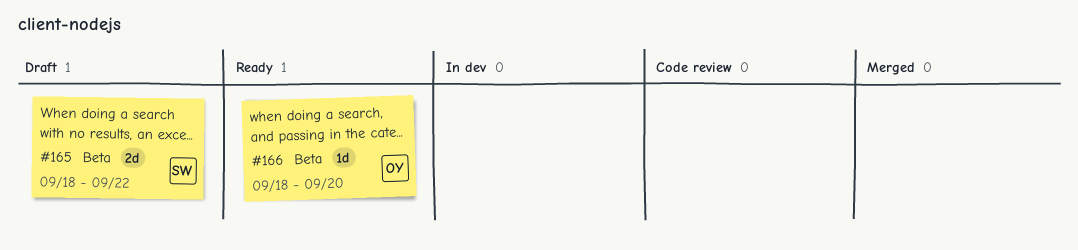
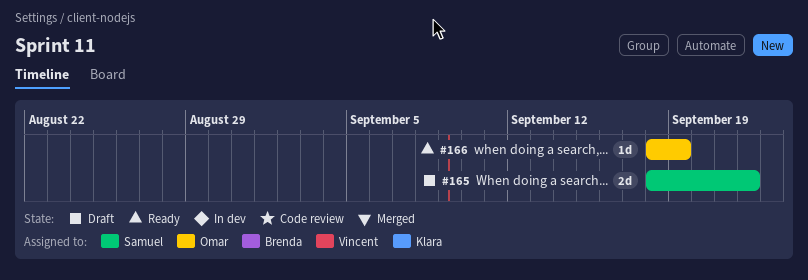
#166, due: Sep 20 -> Sep 19

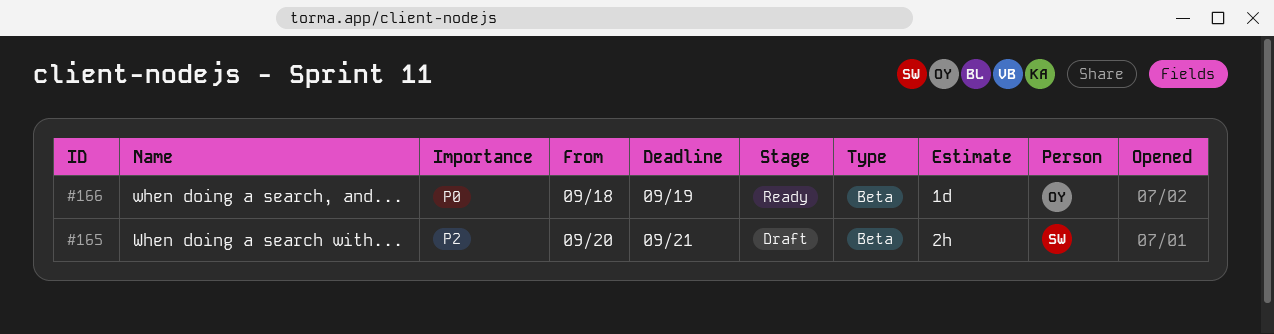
#165, estimate: 2d -> 2h
#165, start: Sep 18 -> Sep 20
#165, due: Sep 22 -> Sep 21

